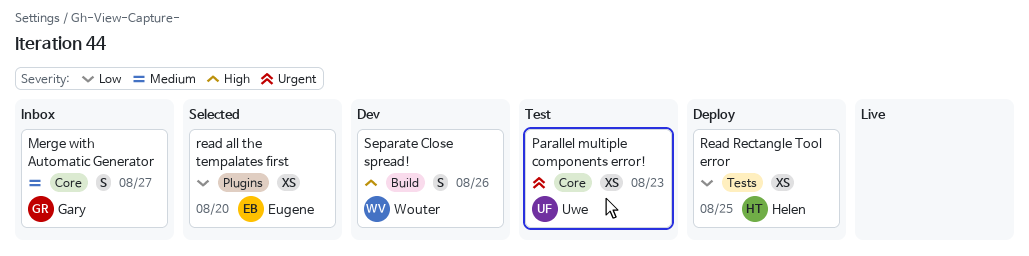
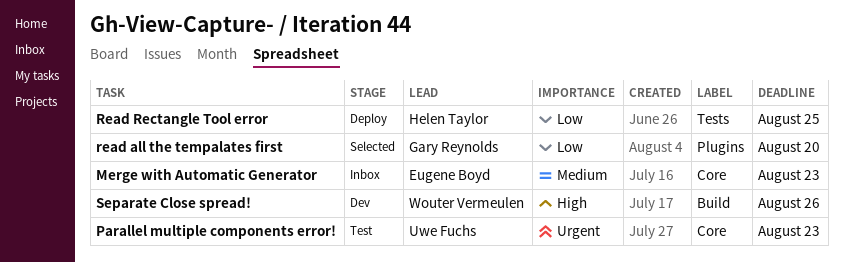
Merge with Automatic Generator, owner: Gary Reynolds -> Eugene Boyd
Merge with Automatic Generator, due: Aug 27 -> Aug 23
read all the tempalates first, owner: Eugene Boyd -> Gary Reynolds

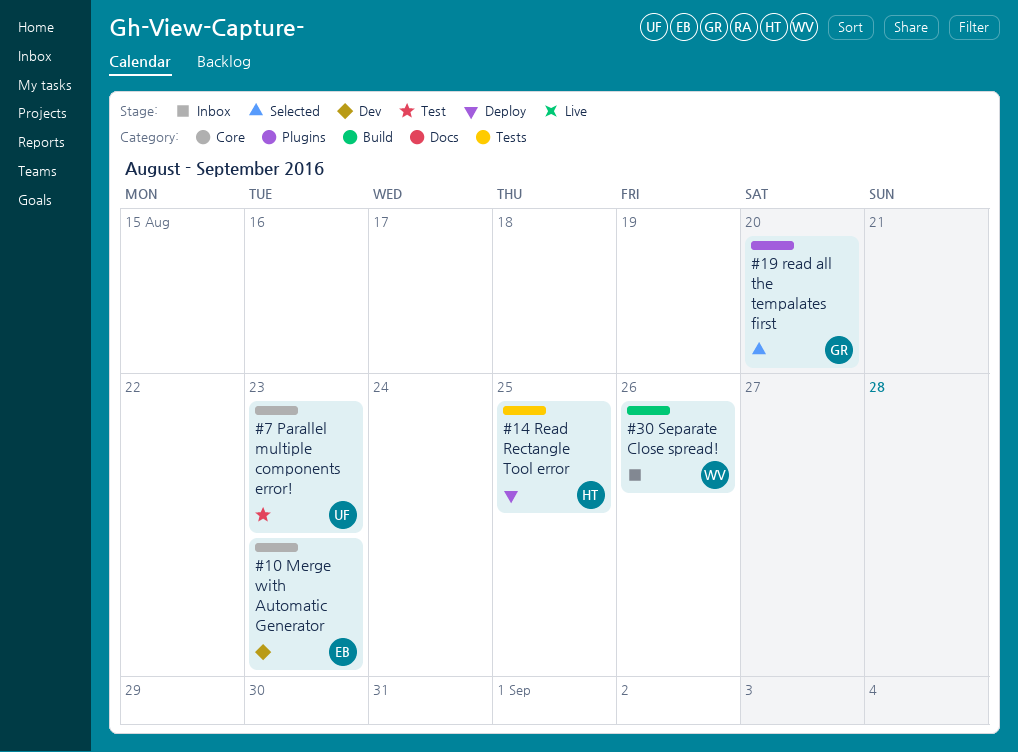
Merge with Automatic Generator, status: Inbox -> Dev
Separate Close spread!, status: Dev -> Inbox

